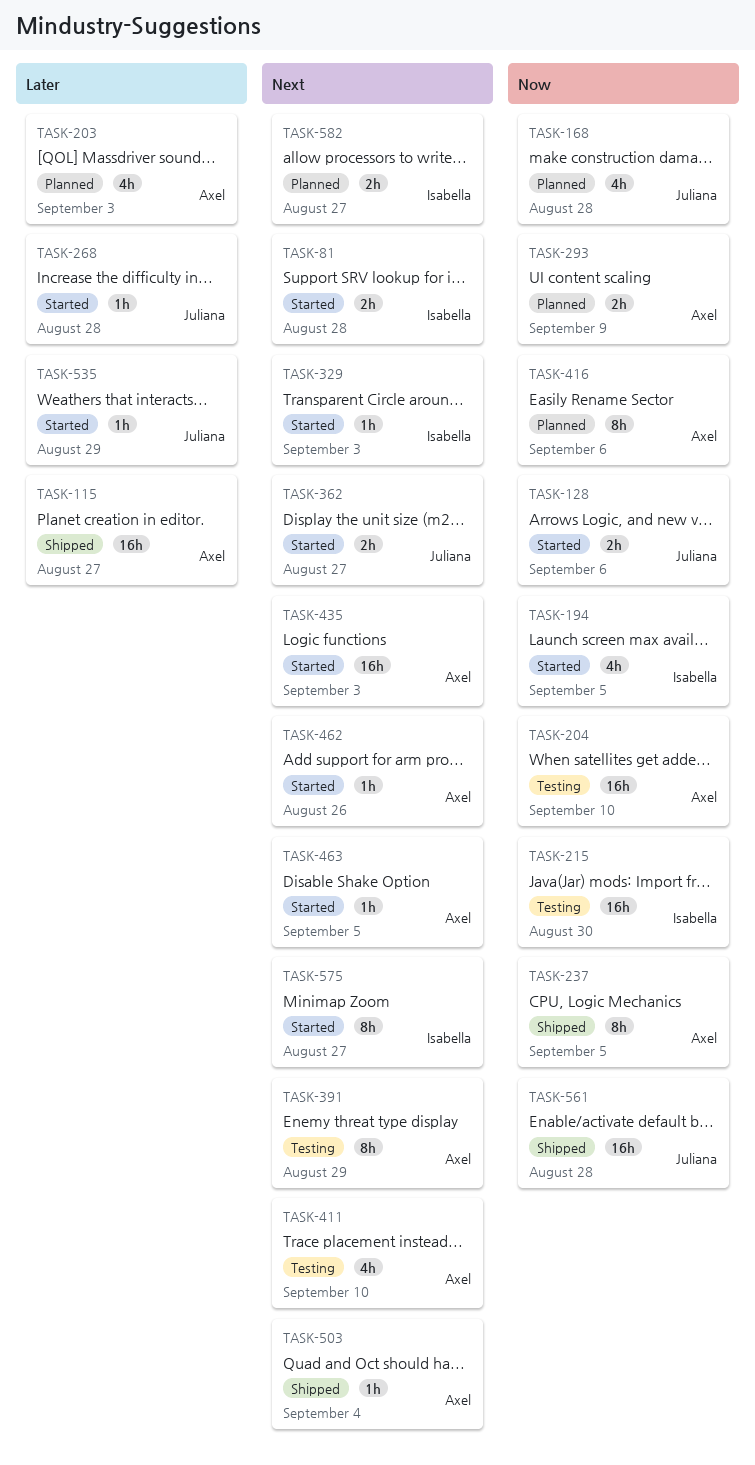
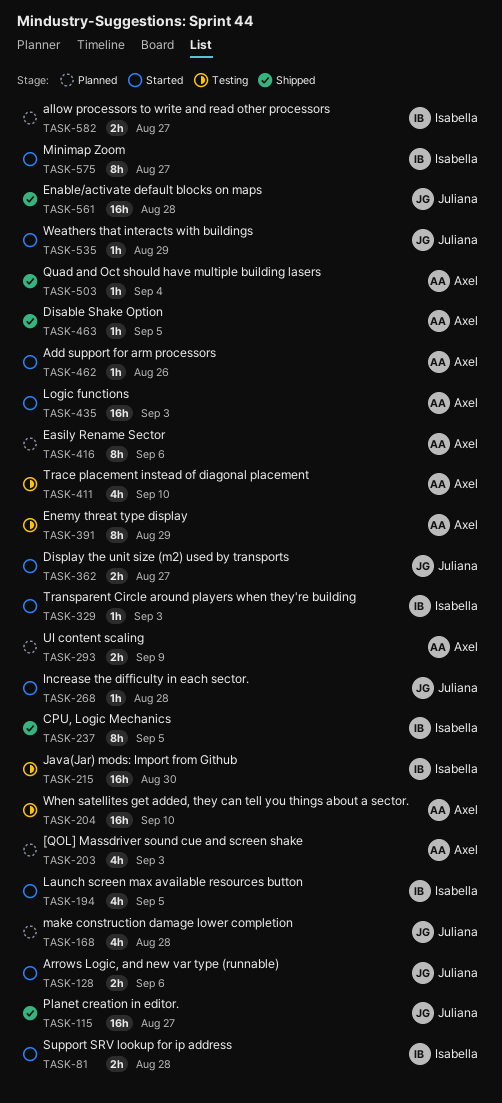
TASK-115, owner: Axel -> Juliana
TASK-237, owner: Axel -> Isabella
TASK-463, status: Started -> Shipped

